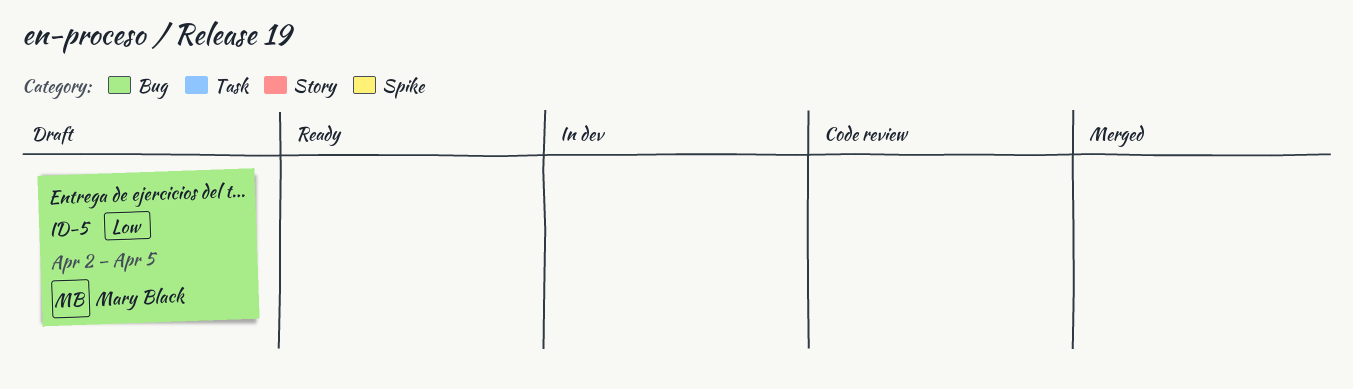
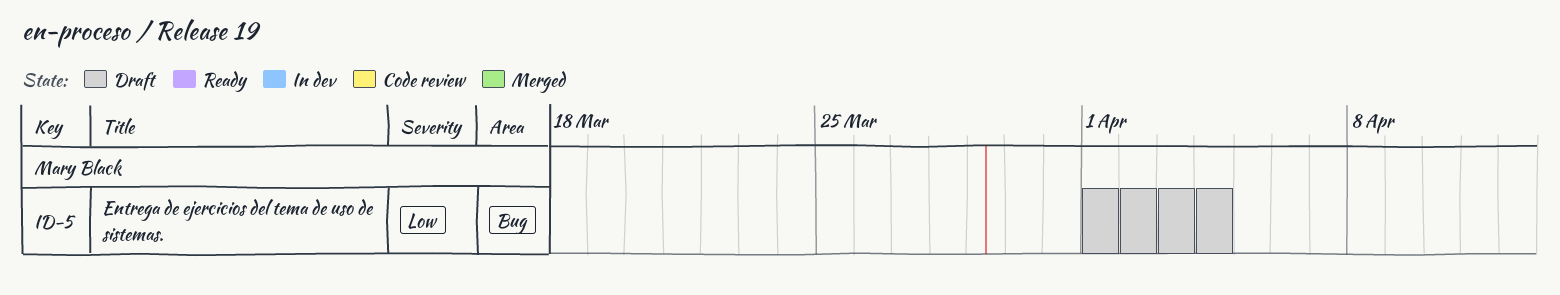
ID-5, start: Apr 2 -> Apr 1
ID-5, due: Apr 5 -> Apr 4

